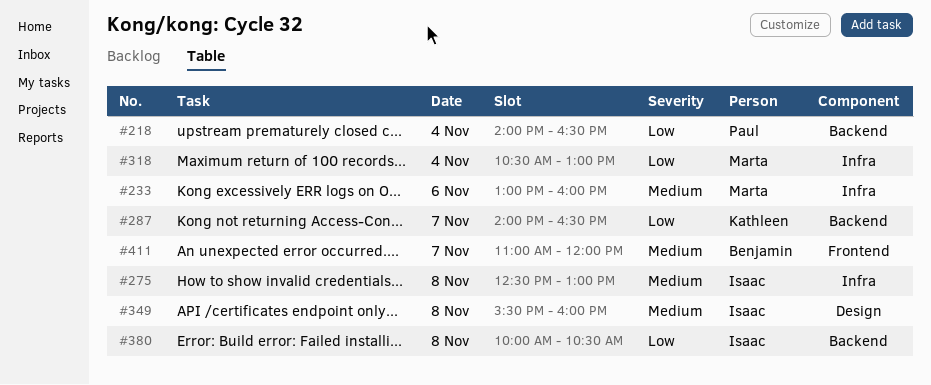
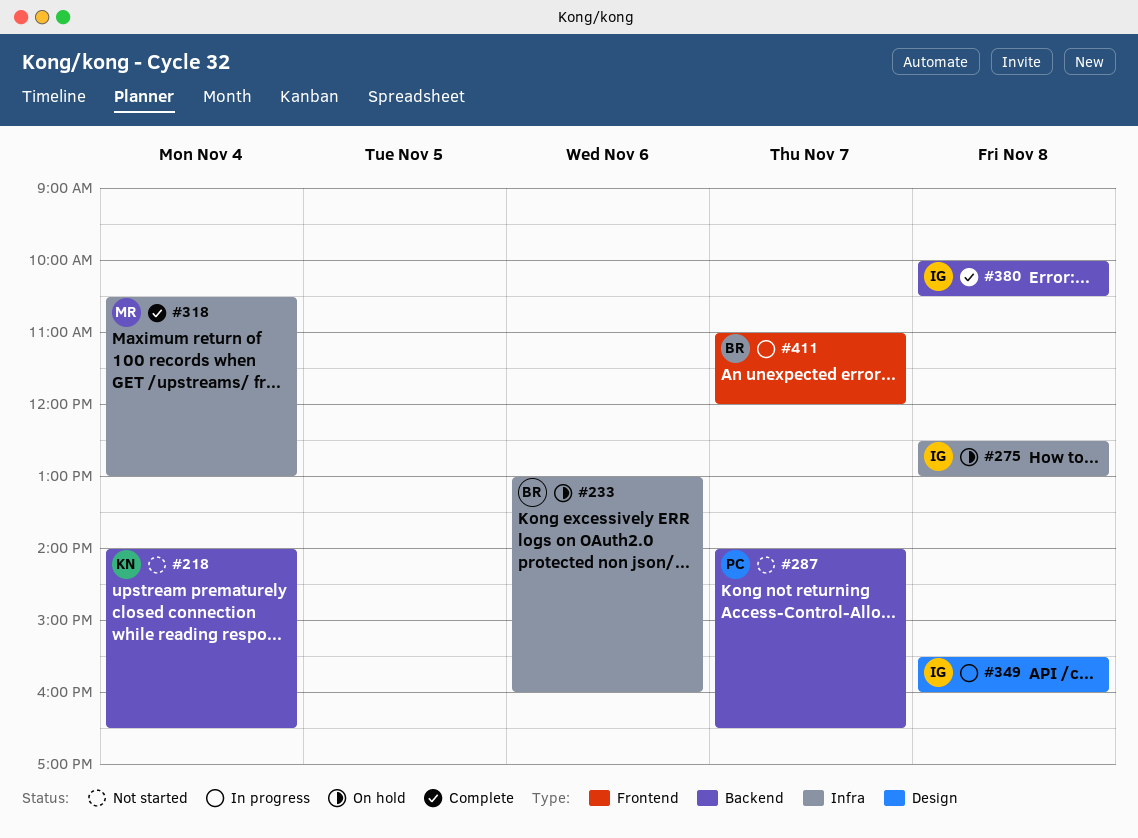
#218, owner: Paul -> Kathleen
#233, owner: Marta -> Benjamin
#287, owner: Kathleen -> Paul

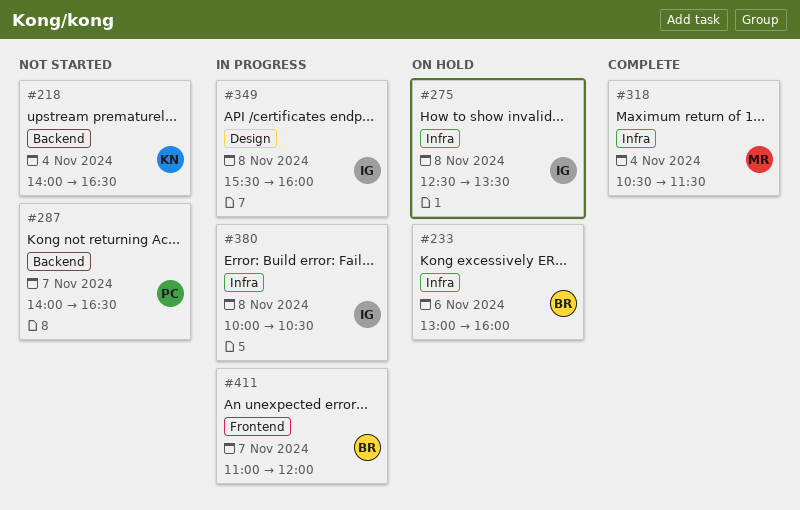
#275, ends: 13:00 -> 13:30
#318, ends: 13:00 -> 11:30
#380, status: Complete -> In progress
#380, label: Backend -> Infra

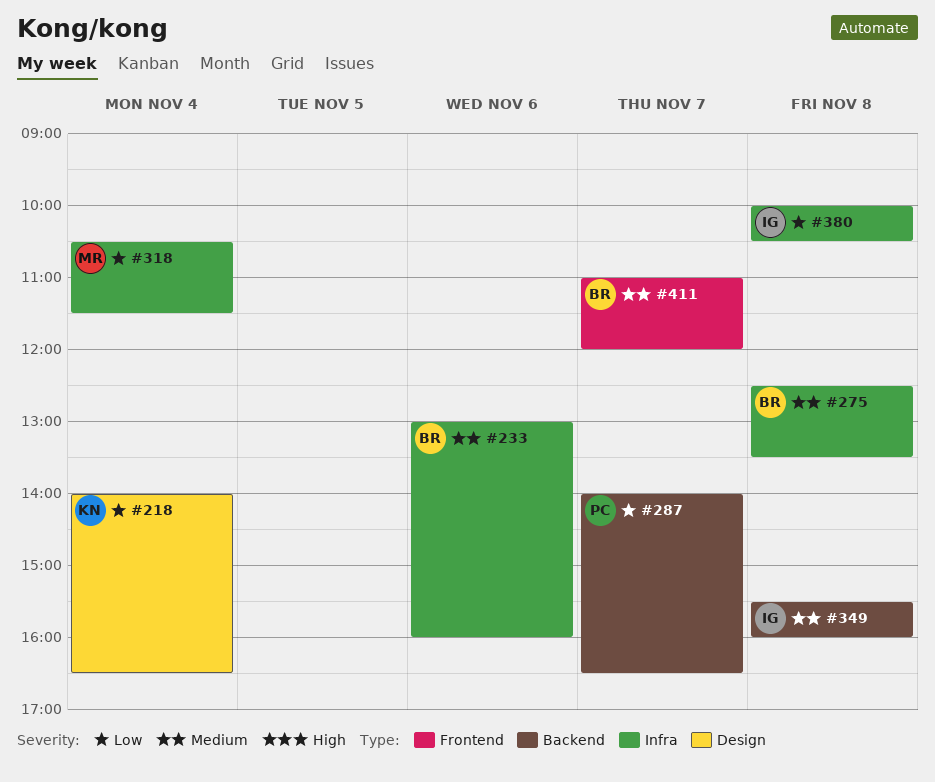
#218, label: Backend -> Design
#275, owner: IG -> BR
#349, label: Design -> Backend

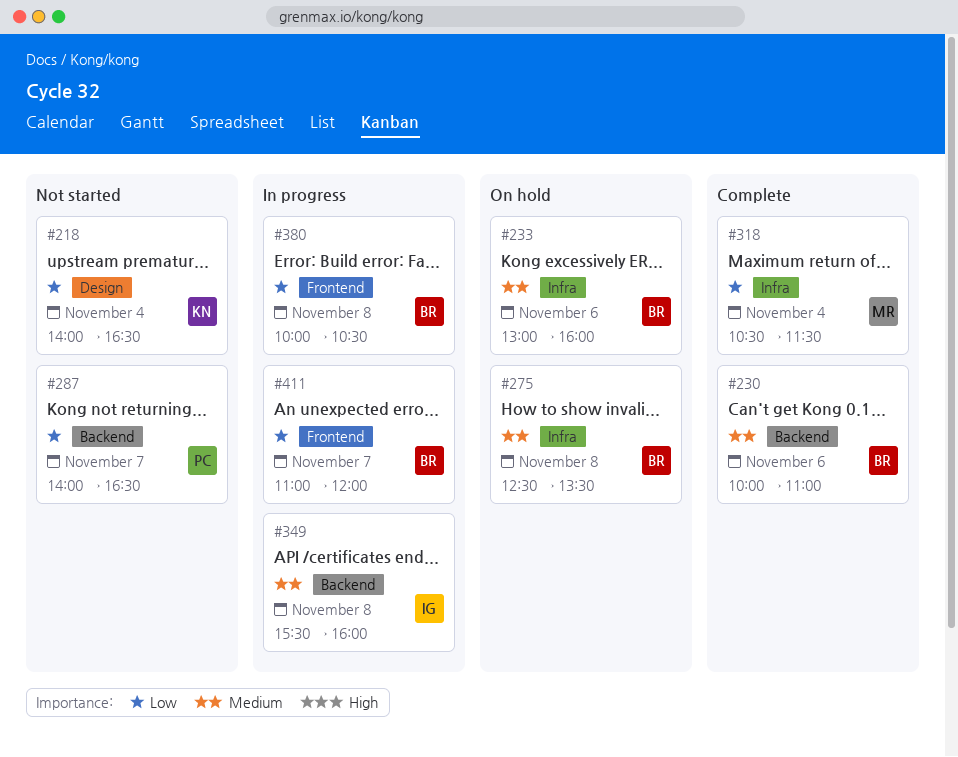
#230: none -> present
#380, owner: IG -> BR
#380, label: Infra -> Frontend
#411, priority: Medium -> Low

